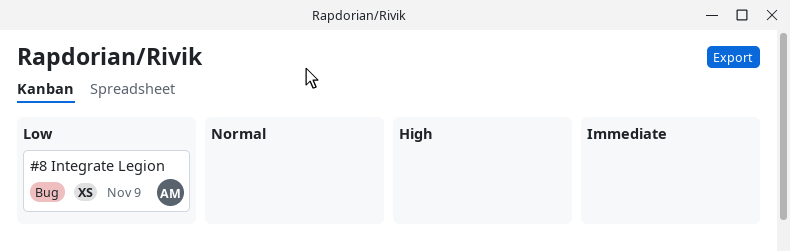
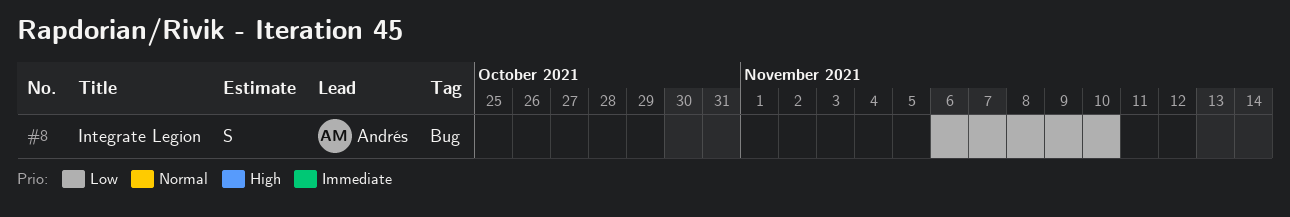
#8, estimate: XS -> S
#8, due: Nov 9 -> Nov 10

